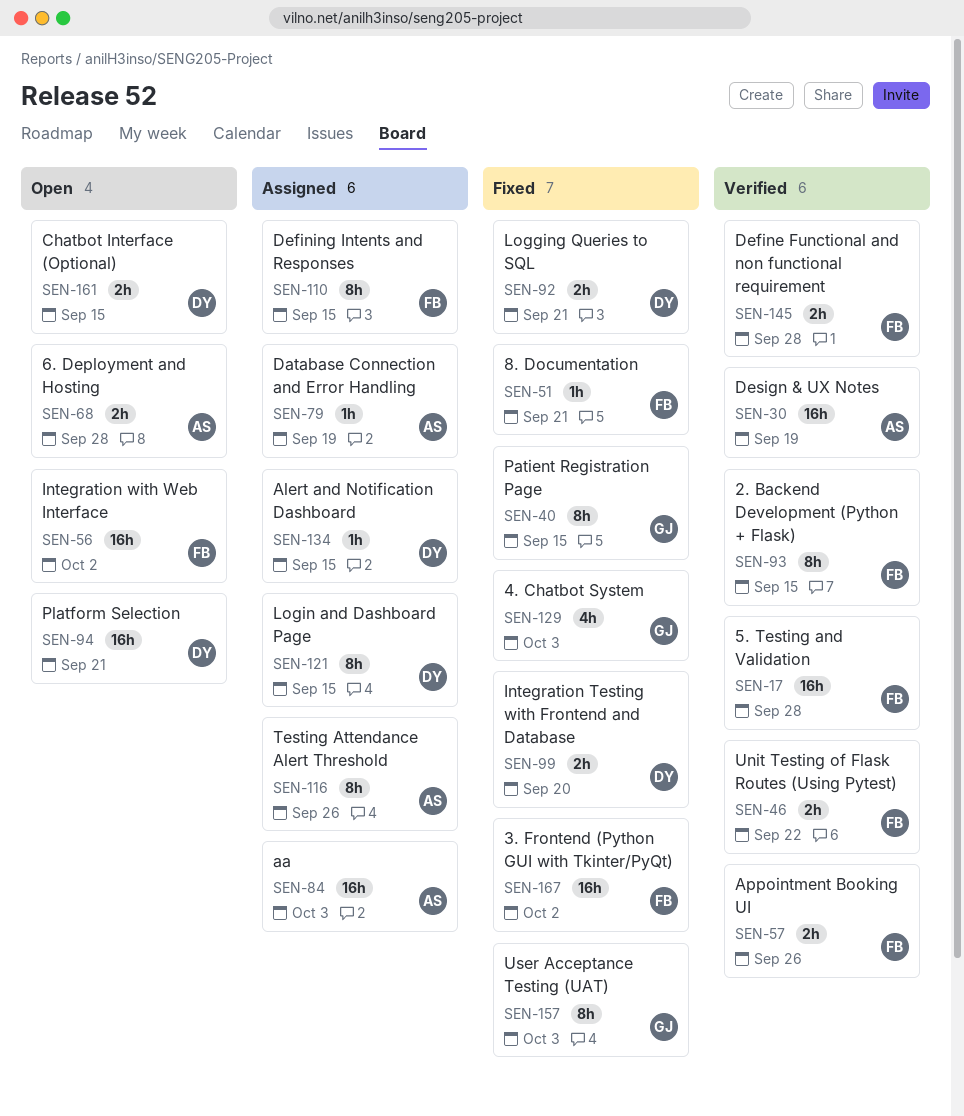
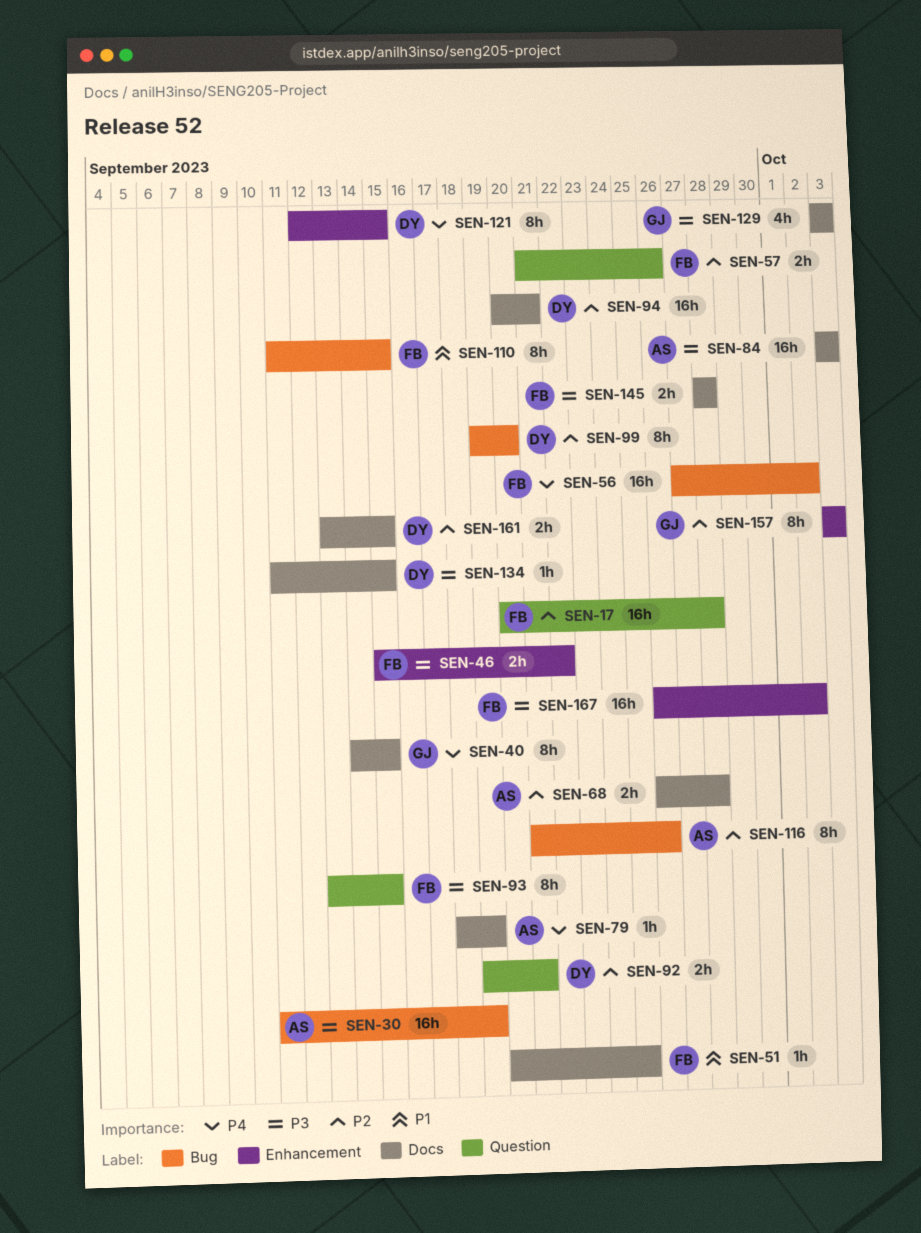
SEN-51, due: Sep 21 -> Sep 25
SEN-99, estimate: 2h -> 8h

